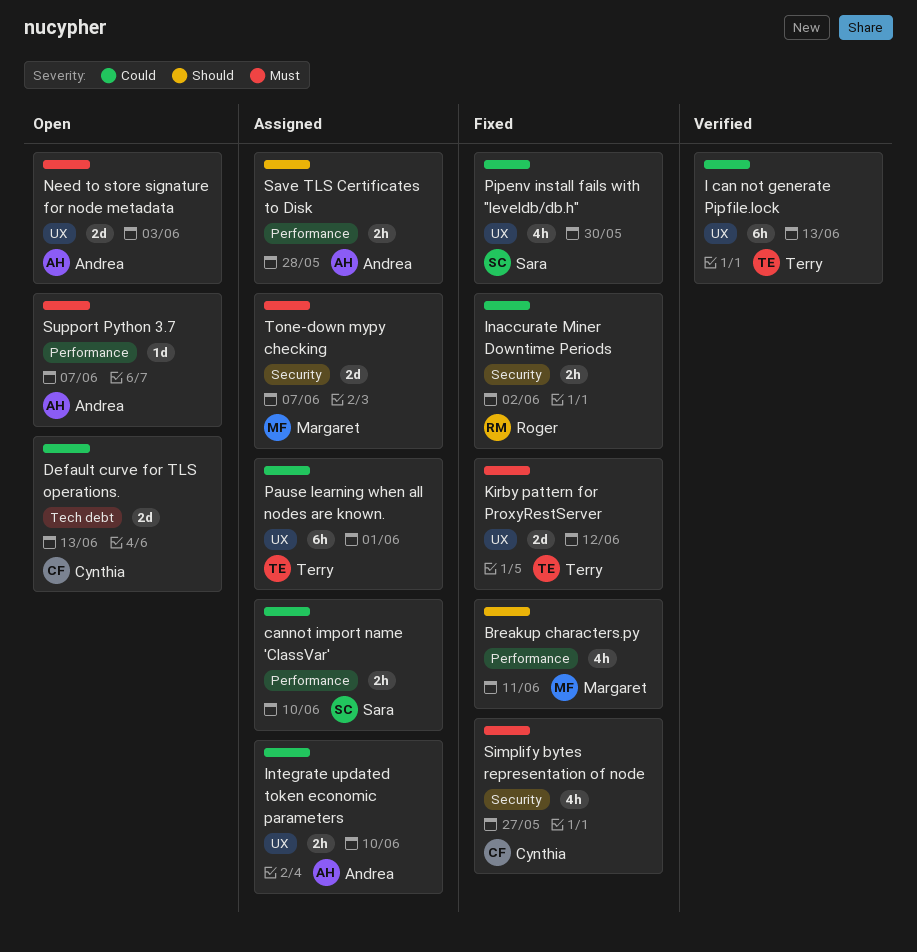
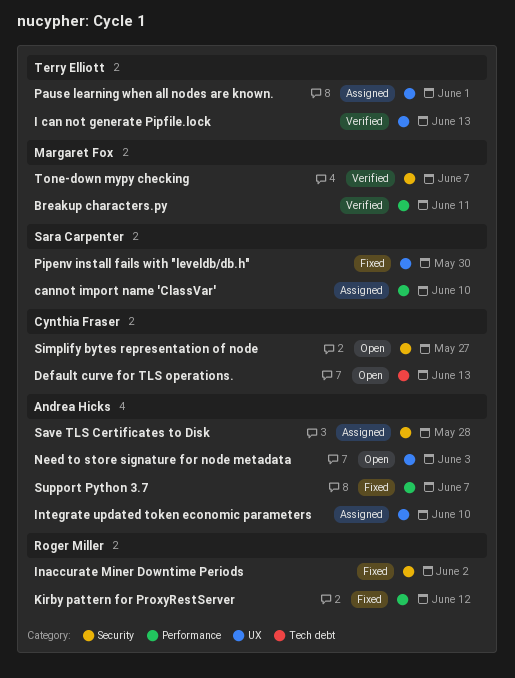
Breakup characters.py, status: Fixed -> Verified
Kirby pattern for ProxyRestServer, owner: Terry Elliott -> Roger Miller
Kirby pattern for ProxyRestServer, label: UX -> Performance
Save TLS Certificates to Disk, label: Performance -> Security
Simplify bytes representation of node, status: Fixed -> Open
Support Python 3.7, status: Open -> Fixed
Tone-down mypy checking, status: Assigned -> Verified

